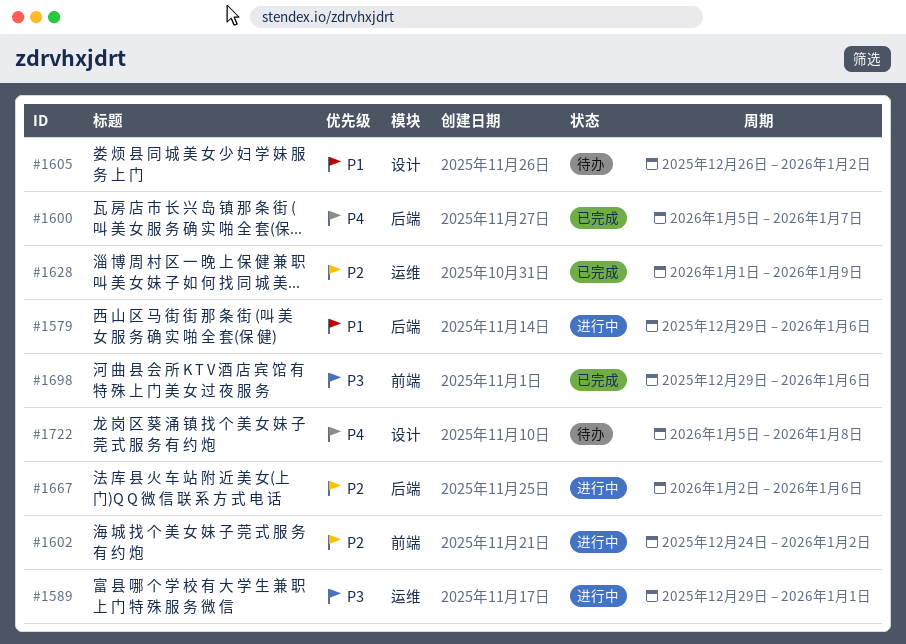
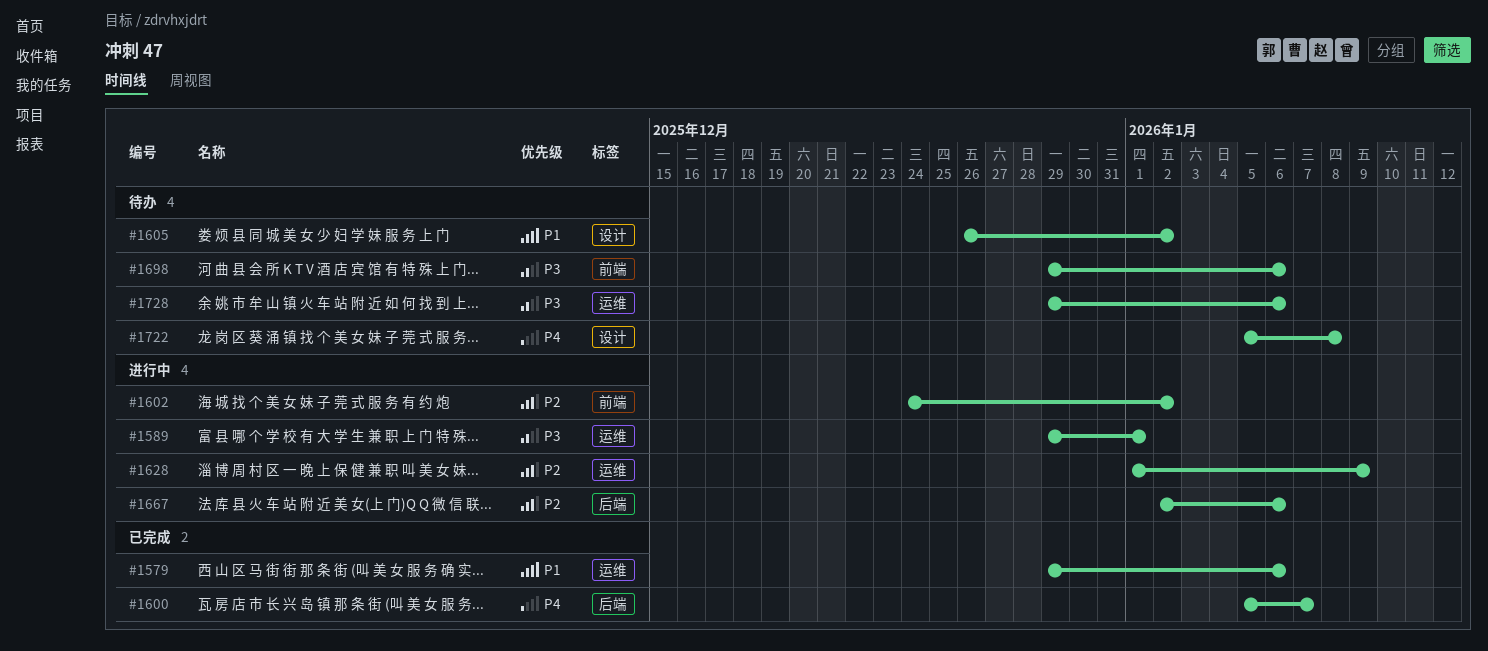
#1579, status: 进行中 -> 已完成
#1579, label: 后端 -> 运维
#1628, status: 已完成 -> 进行中
#1698, status: 已完成 -> 待办
#1728: none -> present

